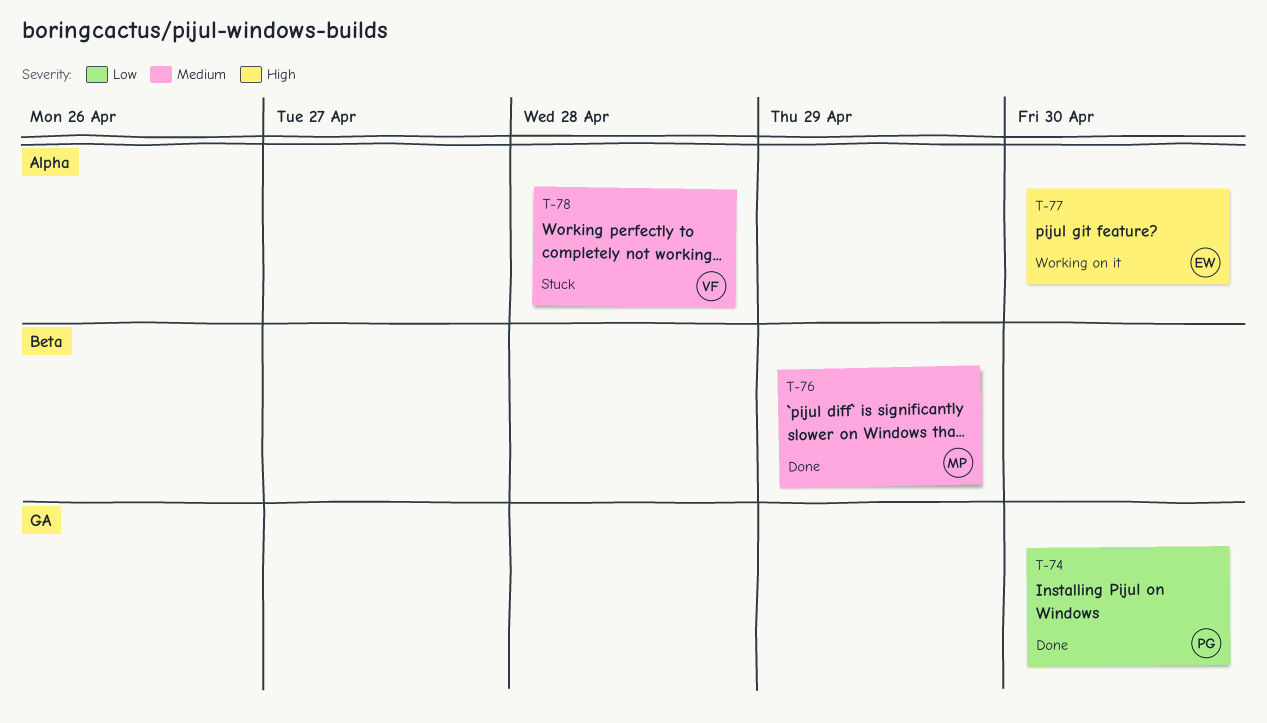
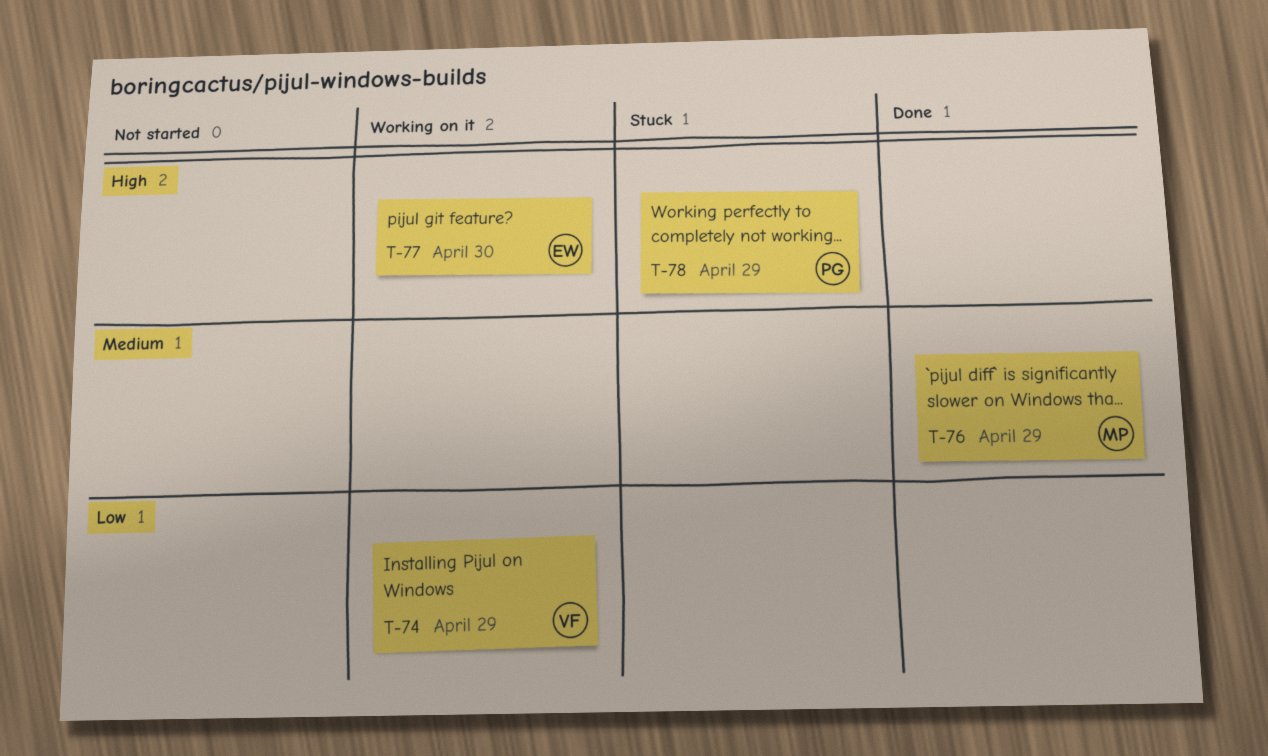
T-74, status: Done -> Working on it
T-74, owner: PG -> VF
T-74, due: Apr 30 -> Apr 29
T-78, owner: VF -> PG
T-78, priority: Medium -> High
T-78, due: Apr 28 -> Apr 29

